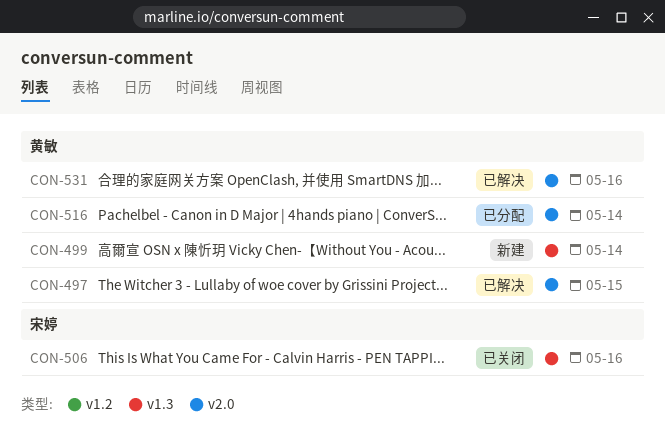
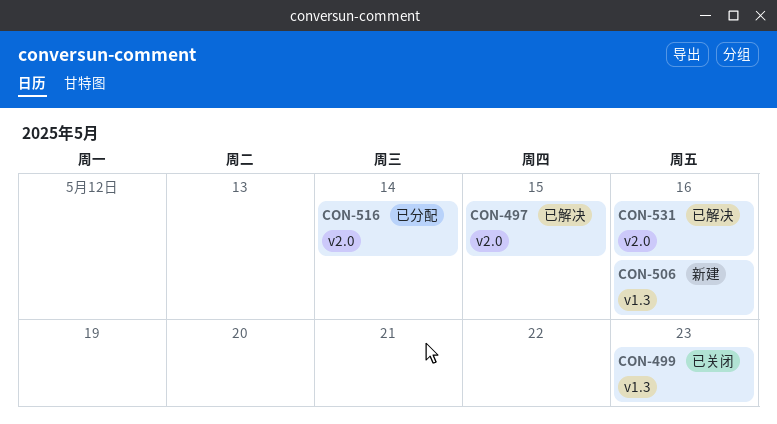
CON-499, status: 新建 -> 已关闭
CON-499, due: May 14 -> May 23
CON-506, status: 已关闭 -> 新建

